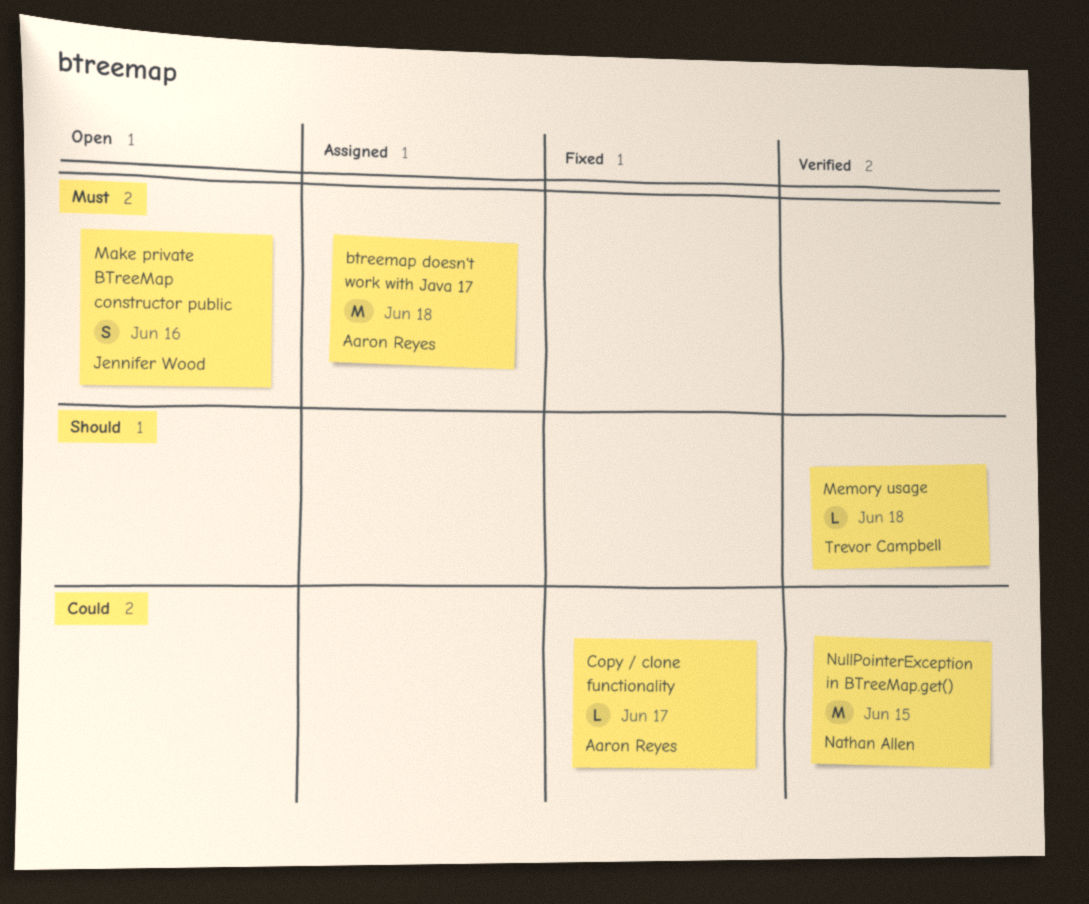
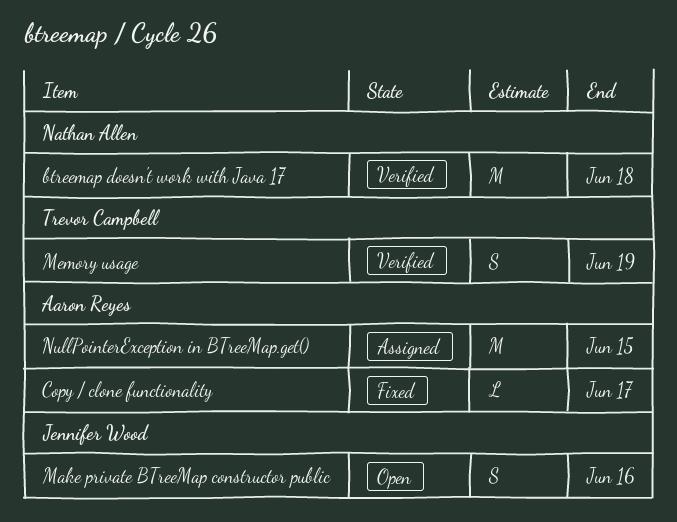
btreemap doesn't work with Java 17, status: Assigned -> Verified
btreemap doesn't work with Java 17, owner: Aaron Reyes -> Nathan Allen
Memory usage, estimate: L -> S
Memory usage, due: Jun 18 -> Jun 19
NullPointerException in BTreeMap.get(), status: Verified -> Assigned
NullPointerException in BTreeMap.get(), owner: Nathan Allen -> Aaron Reyes

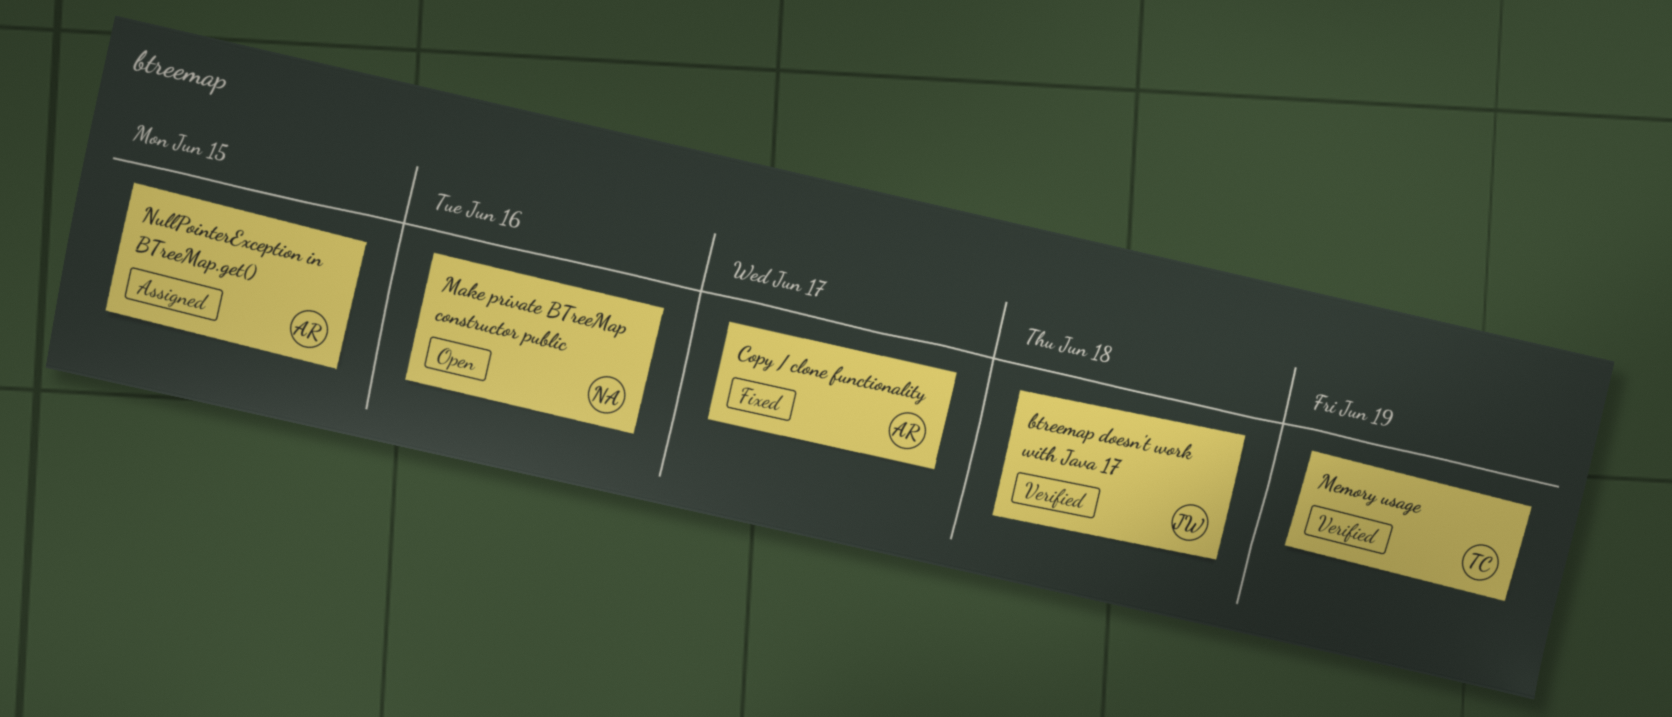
btreemap doesn't work with Java 17, owner: Nathan Allen -> Jennifer Wood
Make private BTreeMap constructor public, owner: Jennifer Wood -> Nathan Allen

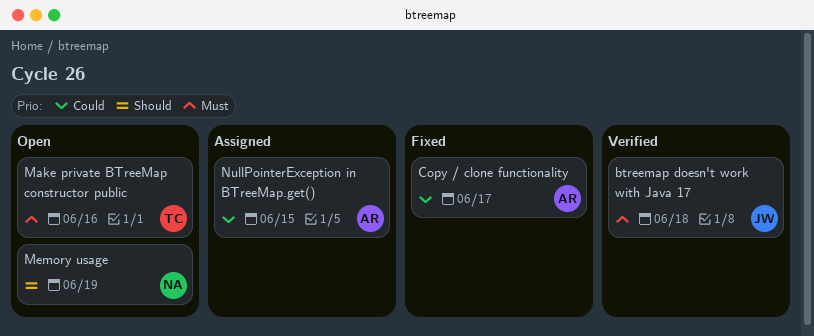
Make private BTreeMap constructor public, owner: NA -> TC
Memory usage, status: Verified -> Open
Memory usage, owner: TC -> NA

